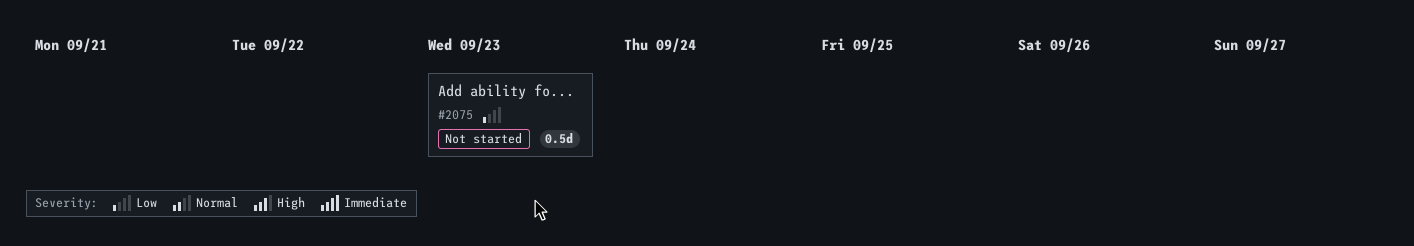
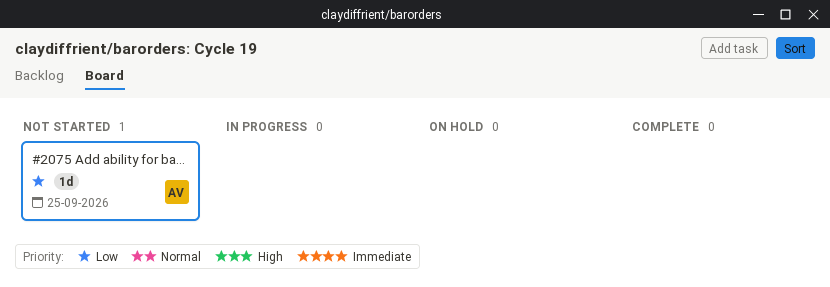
#2075, estimate: 0.5d -> 1d
#2075, due: Sep 23 -> Sep 25

